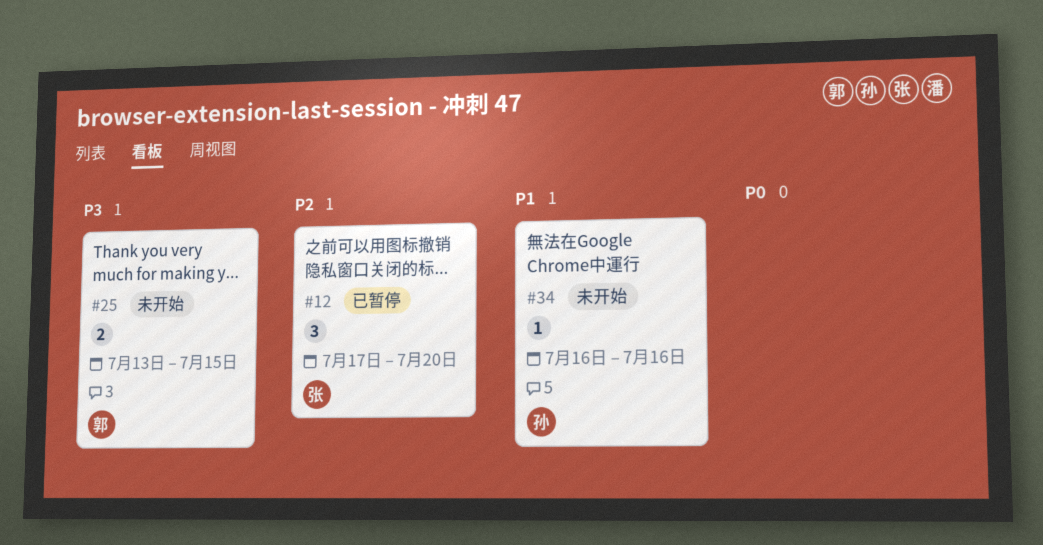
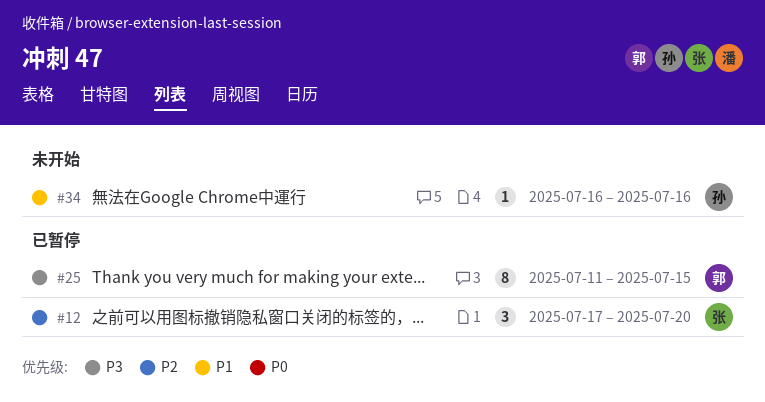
#25, status: 未开始 -> 已暂停
#25, estimate: 2 -> 8
#25, start: Jul 13 -> Jul 11

